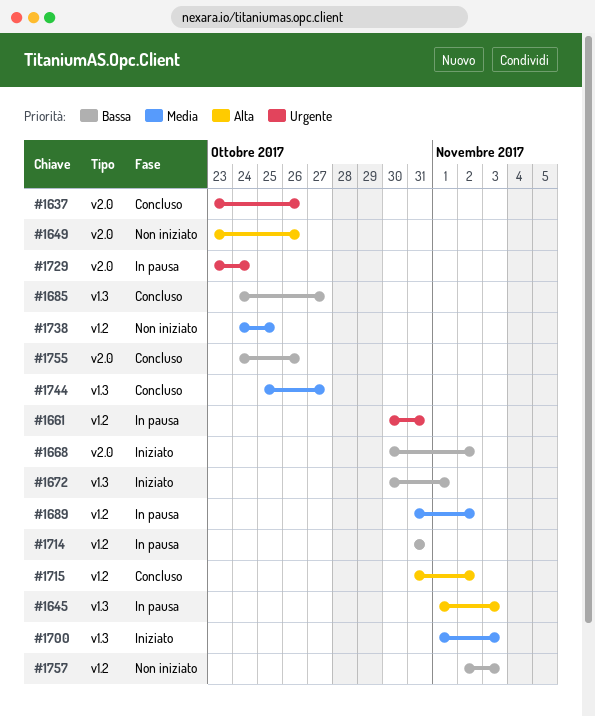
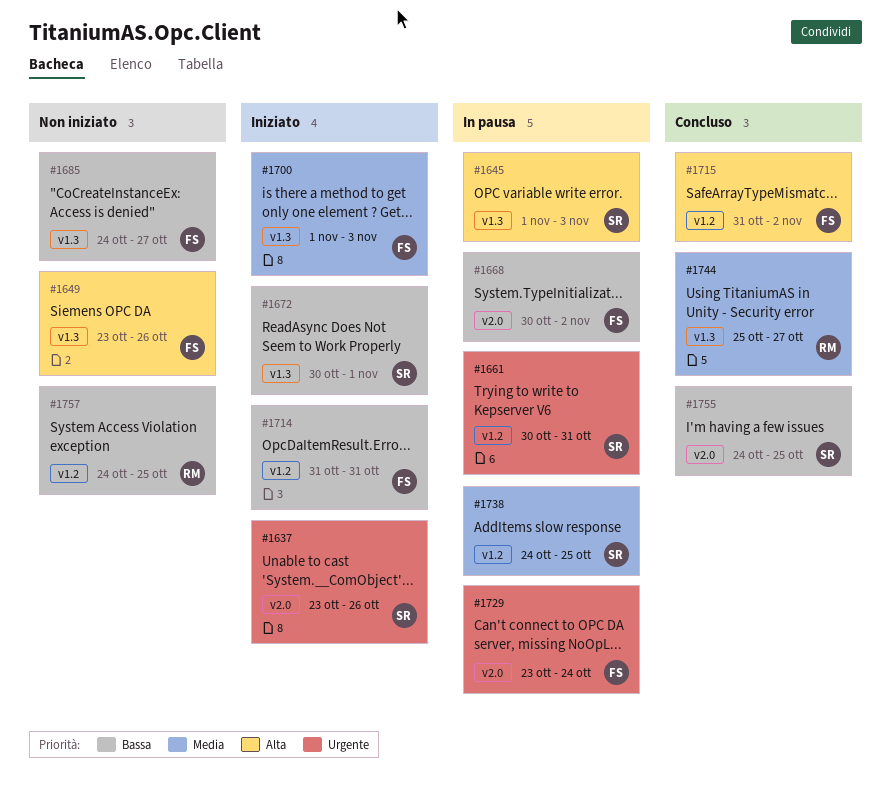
#1637, status: Concluso -> Iniziato
#1649, label: v2.0 -> v1.3
#1668, status: Iniziato -> In pausa
#1685, status: Concluso -> Non iniziato
#1689: present -> none
#1714, status: In pausa -> Iniziato
#1738, status: Non iniziato -> In pausa
#1755, due: Oct 26 -> Oct 25
#1757, start: Nov 2 -> Oct 24
#1757, due: Nov 3 -> Oct 25

